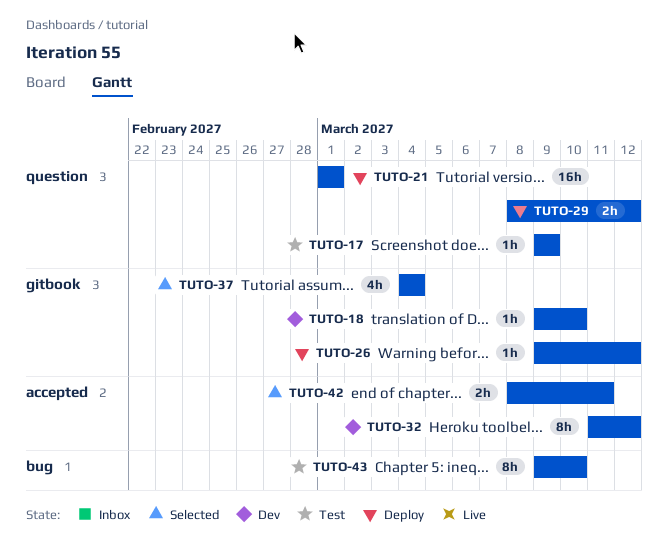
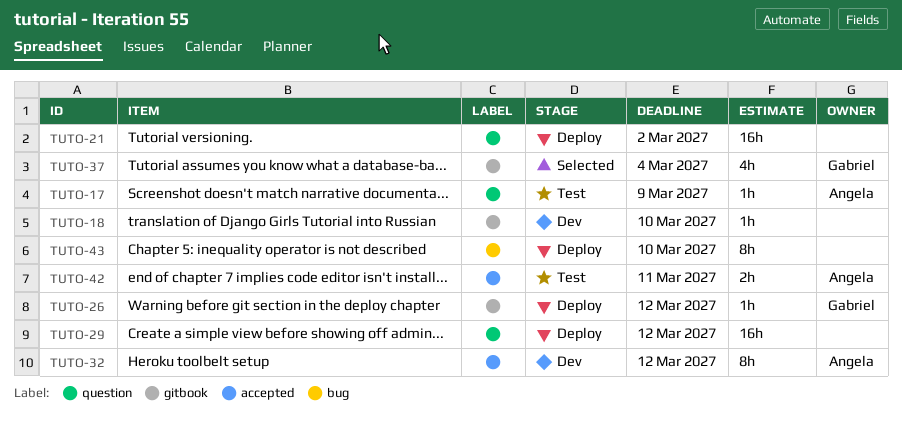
TUTO-21, due: Mar 1 -> Mar 2
TUTO-29, estimate: 2h -> 16h
TUTO-42, status: Selected -> Test
TUTO-43, status: Test -> Deploy

